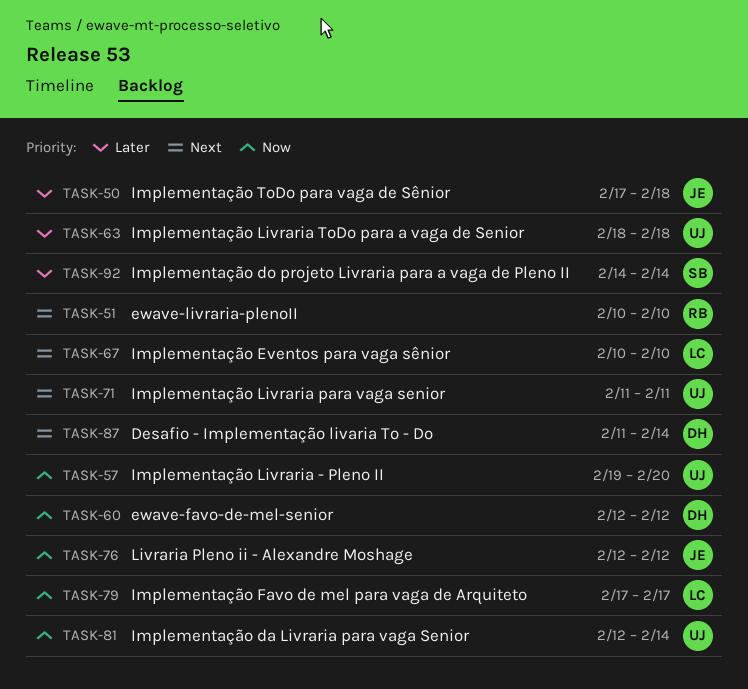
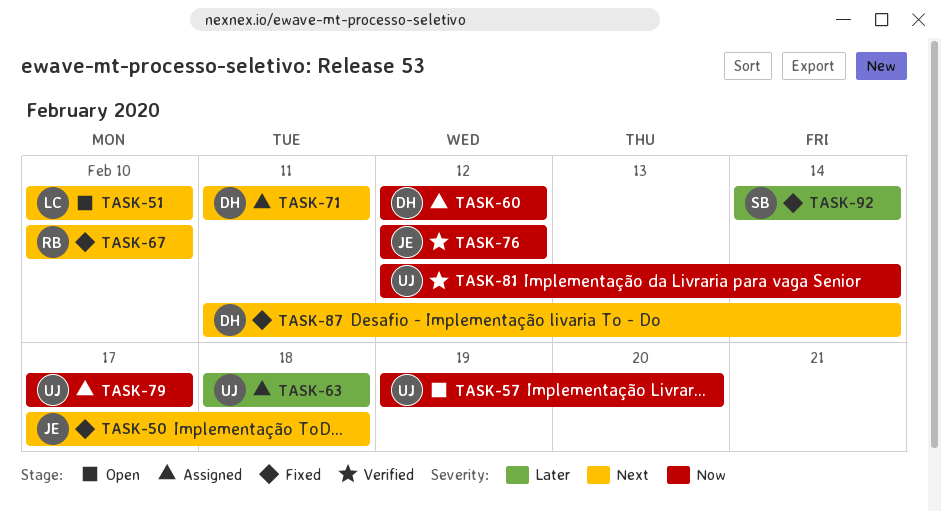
TASK-50, priority: Later -> Next
TASK-51, owner: RB -> LC
TASK-67, owner: LC -> RB
TASK-71, owner: UJ -> DH
TASK-79, owner: LC -> UJ

